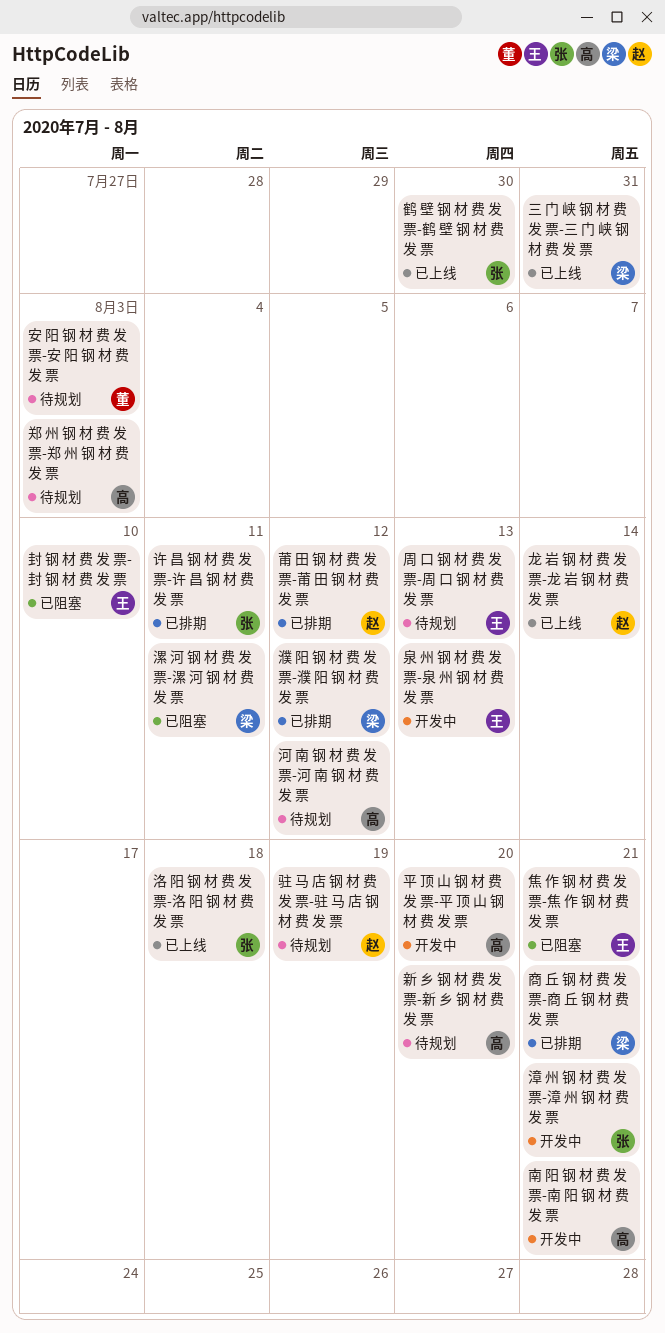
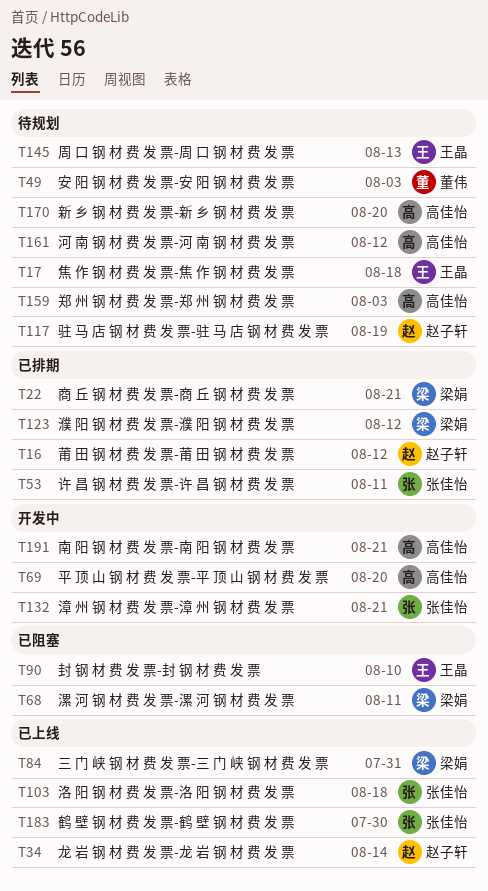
泉 州 钢 材 费 发 票-泉 州 钢 材 费 发 票: present -> none
焦 作 钢 材 费 发 票-焦 作 钢 材 费 发 票, status: 已阻塞 -> 待规划
焦 作 钢 材 费 发 票-焦 作 钢 材 费 发 票, due: Aug 21 -> Aug 18

